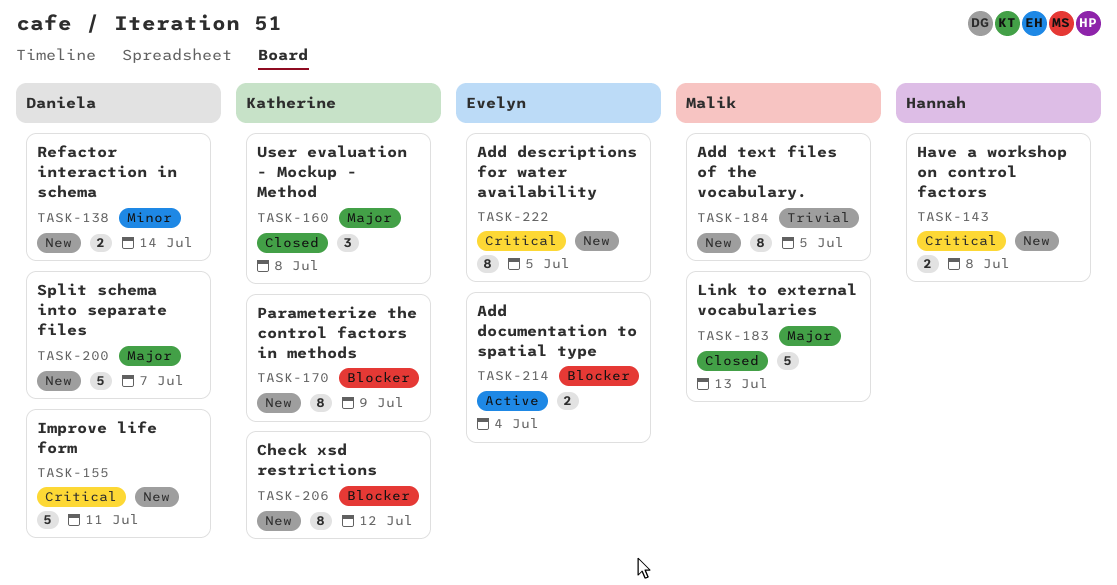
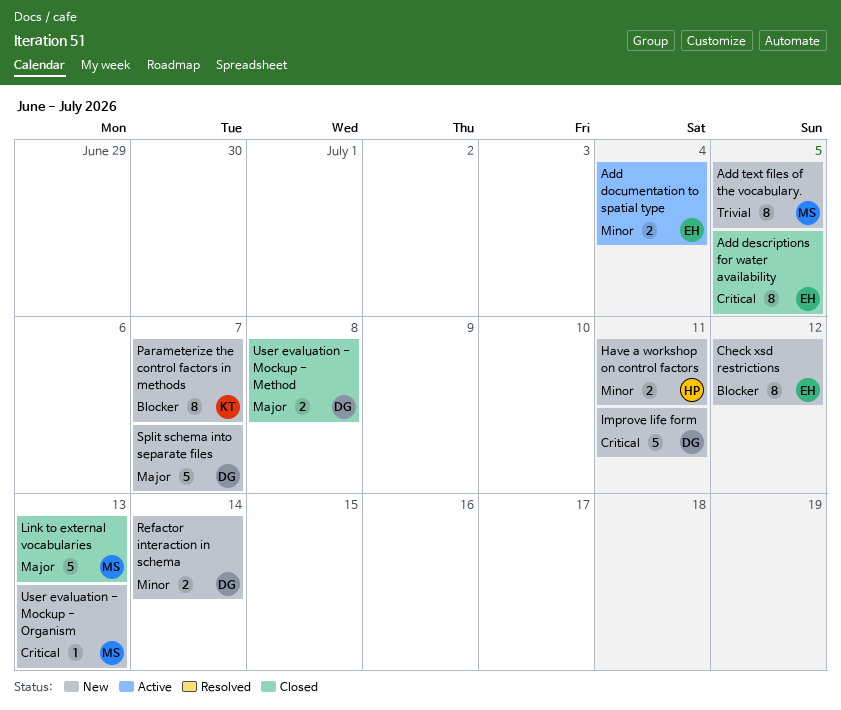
Add descriptions for water availability, status: New -> Closed
Add documentation to spatial type, priority: Blocker -> Minor
Check xsd restrictions, owner: Katherine -> Evelyn
Have a workshop on control factors, priority: Critical -> Minor
Have a workshop on control factors, due: Jul 8 -> Jul 11
Parameterize the control factors in methods, due: Jul 9 -> Jul 7
User evaluation - Mockup - Method, owner: Katherine -> Daniela
User evaluation - Mockup - Method, estimate: 3 -> 2
User evaluation - Mockup - Organism: none -> present

